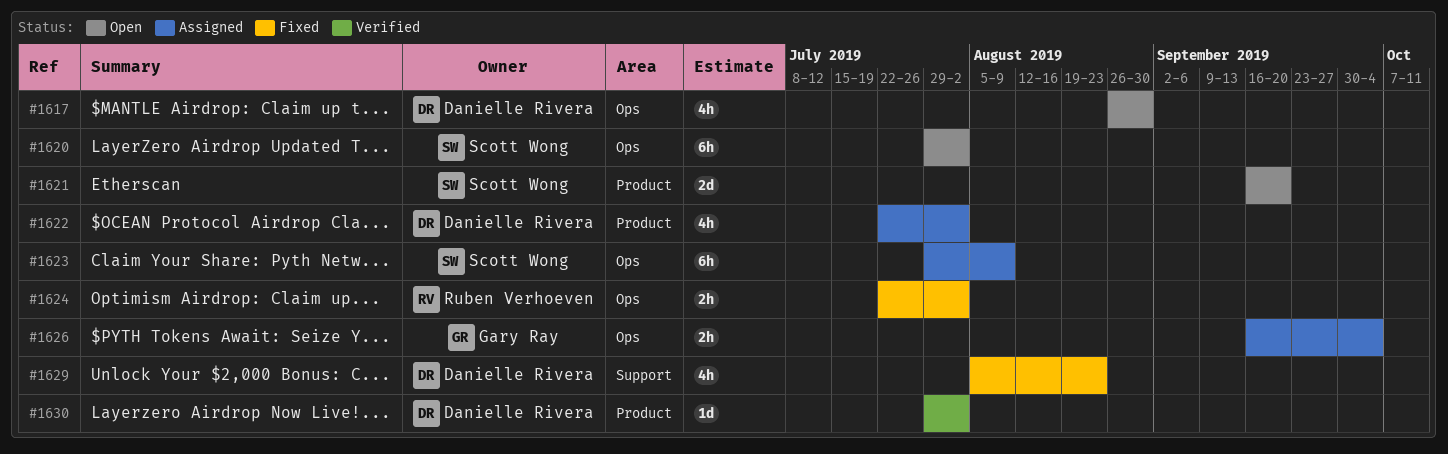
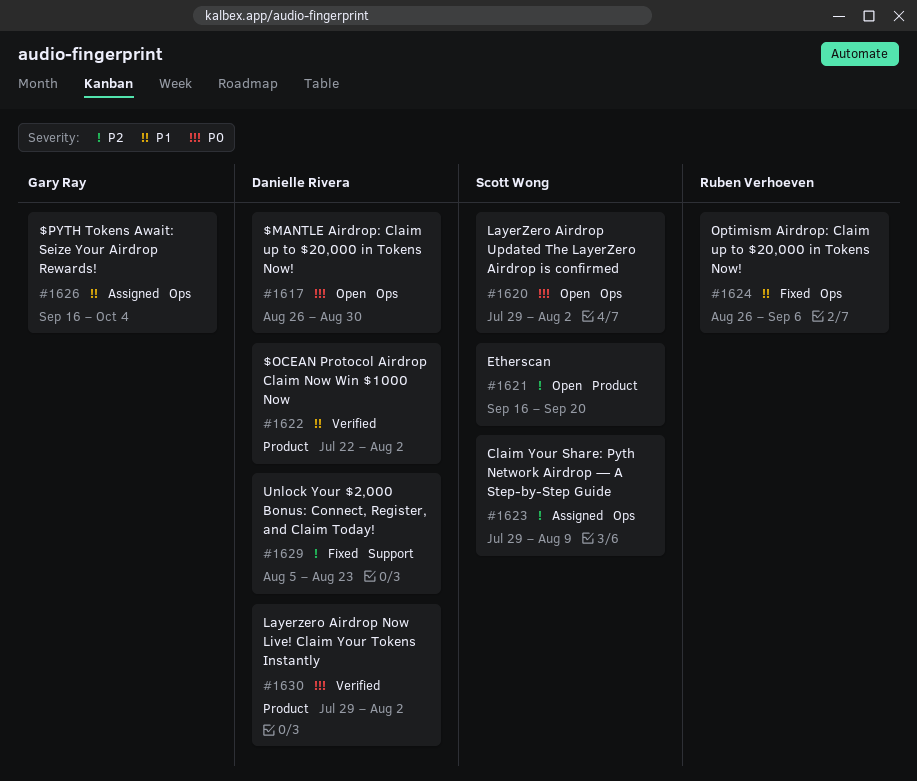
#1622, status: Assigned -> Verified
#1624, start: Jul 22 -> Aug 26
#1624, due: Aug 2 -> Sep 6

